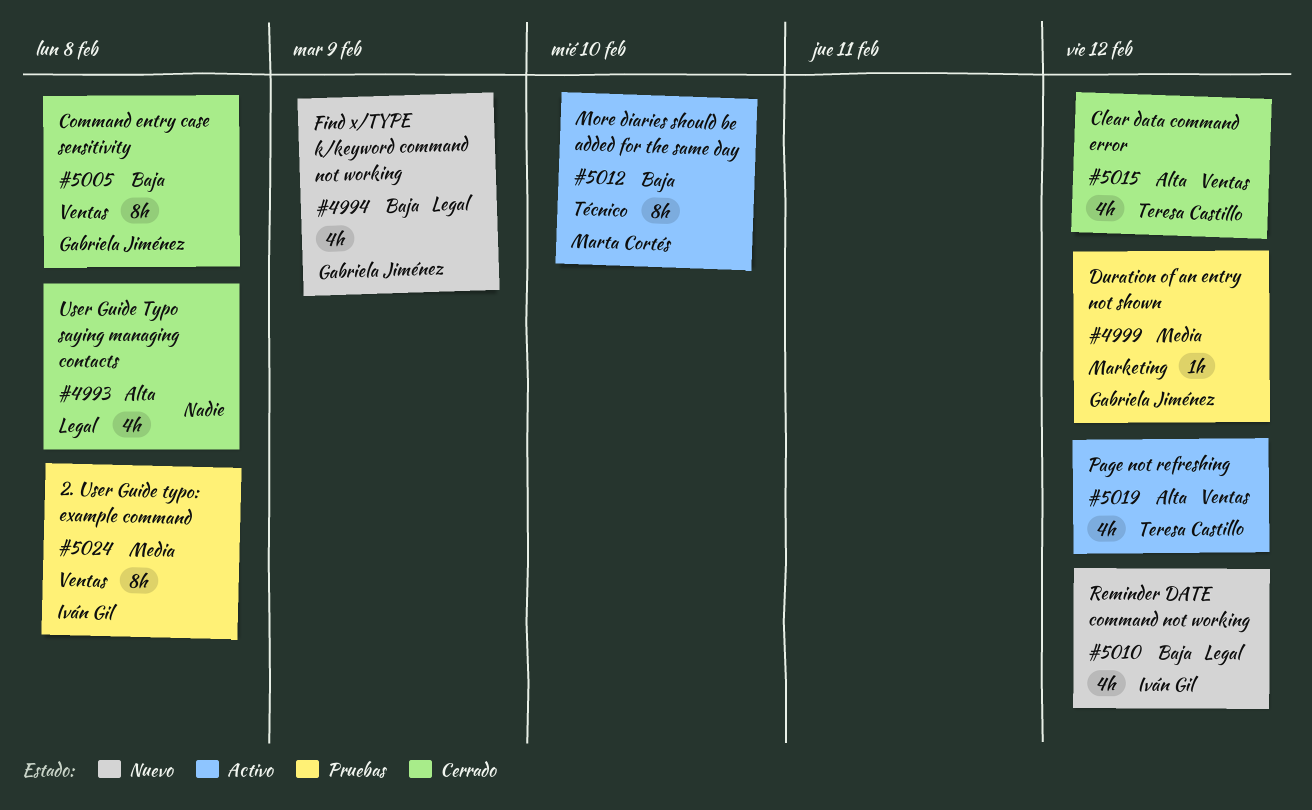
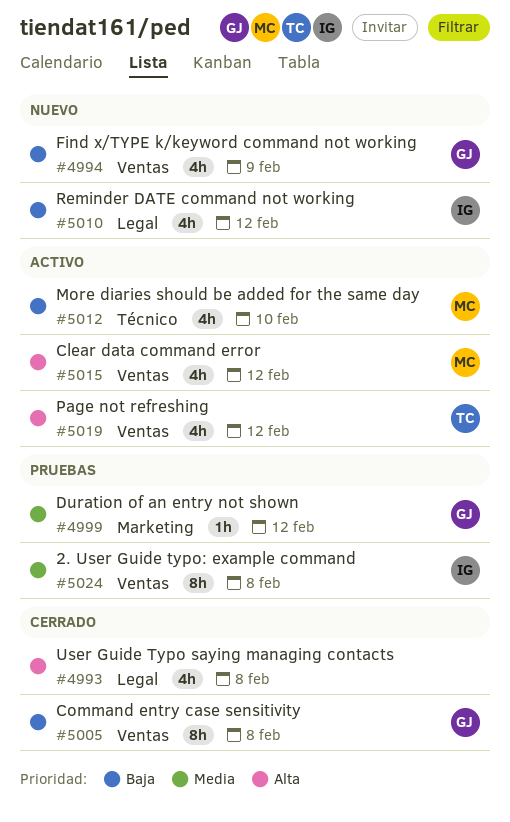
#4994, label: Legal -> Ventas
#5012, estimate: 8h -> 4h
#5015, status: Cerrado -> Activo
#5015, owner: Teresa Castillo -> Marta Cortés

